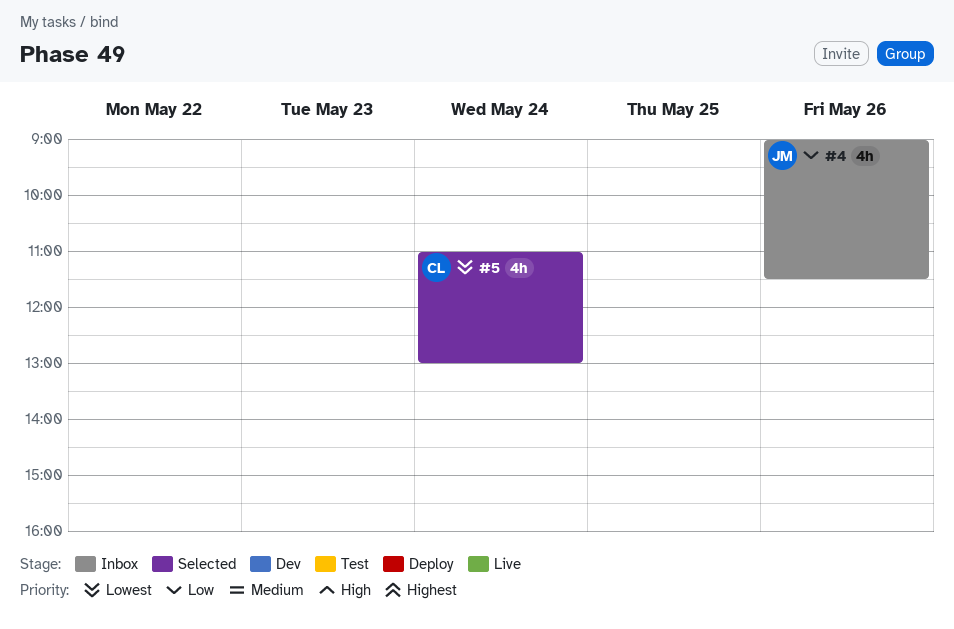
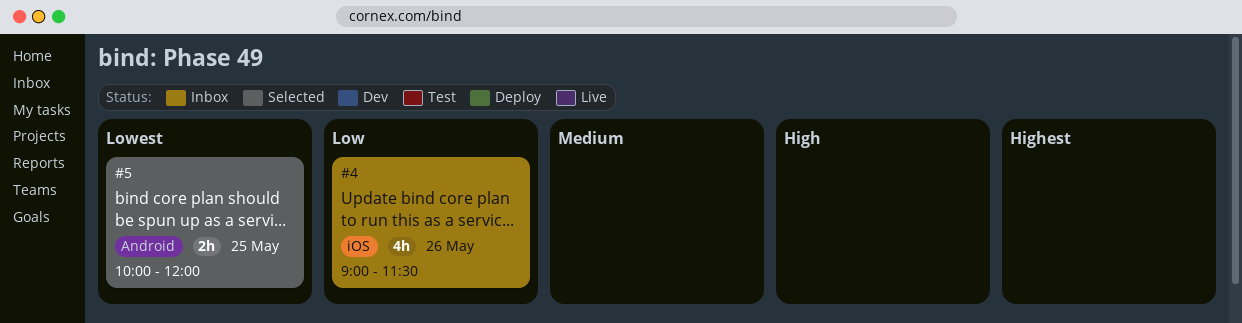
#5, estimate: 4h -> 2h
#5, day: May 24 -> May 25
#5, begins: 11:00 -> 10:00
#5, ends: 13:00 -> 12:00

